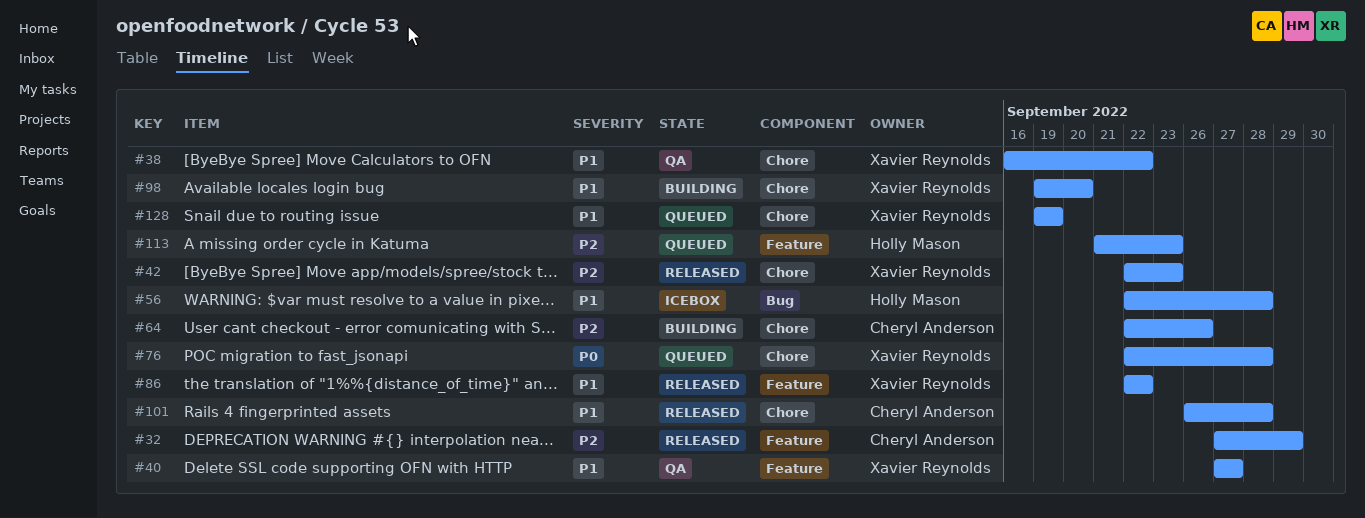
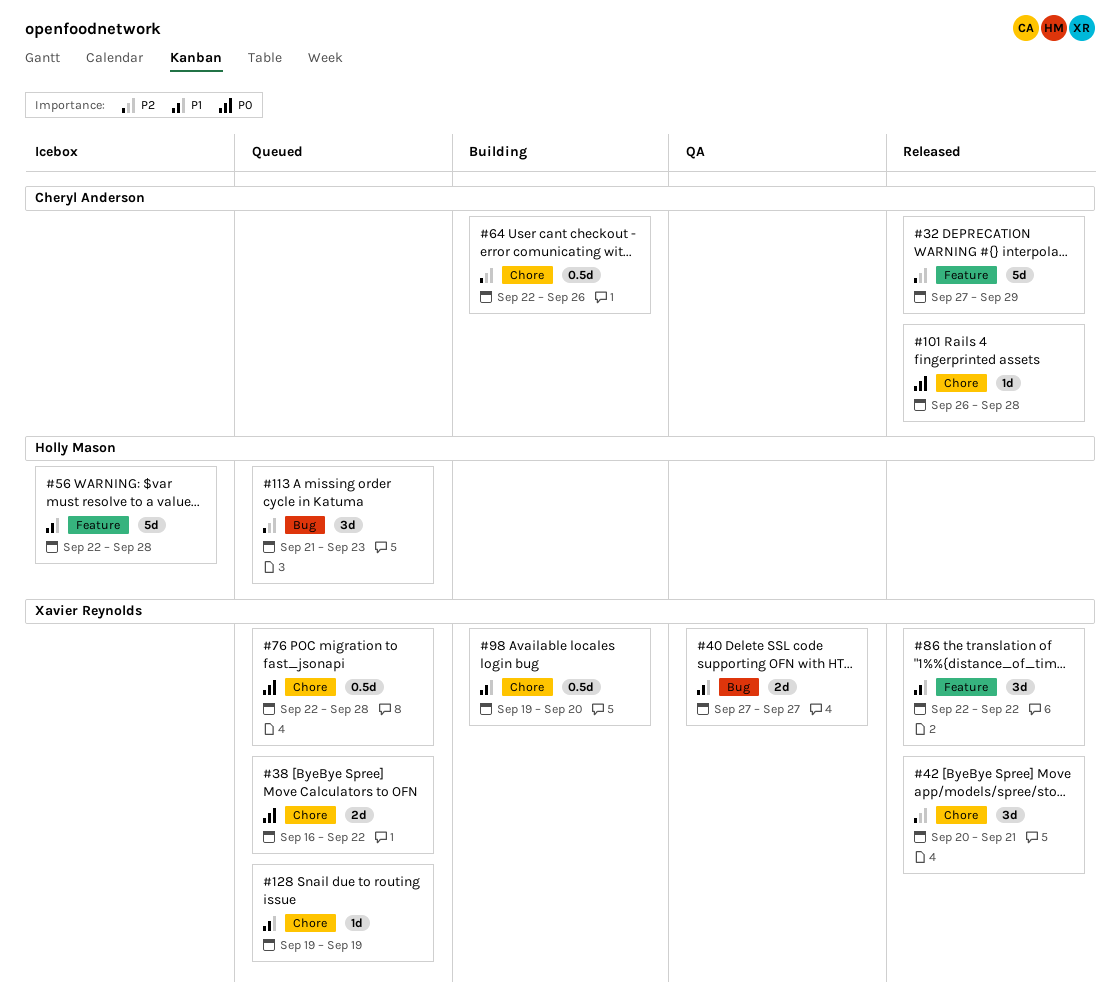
#38, status: QA -> Queued
#38, priority: P1 -> P0
#40, label: Feature -> Bug
#42, start: Sep 22 -> Sep 20
#42, due: Sep 23 -> Sep 21
#56, label: Bug -> Feature
#101, priority: P1 -> P0
#113, label: Feature -> Bug

